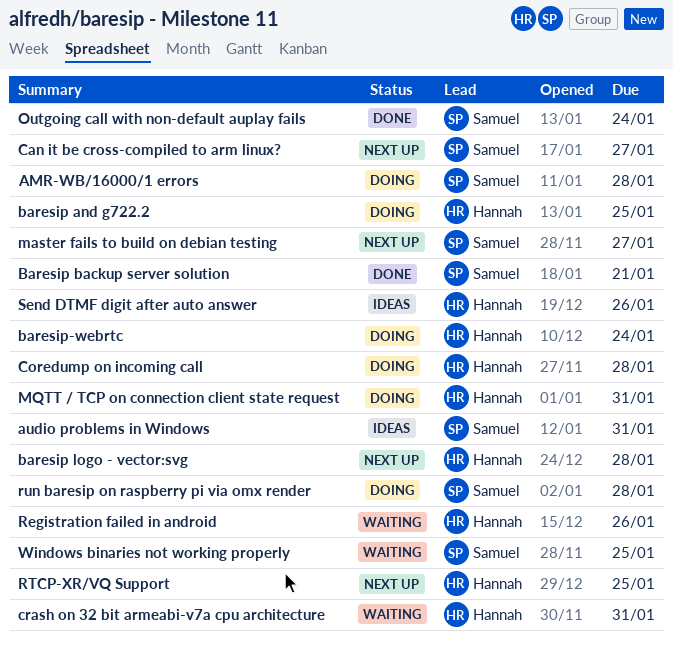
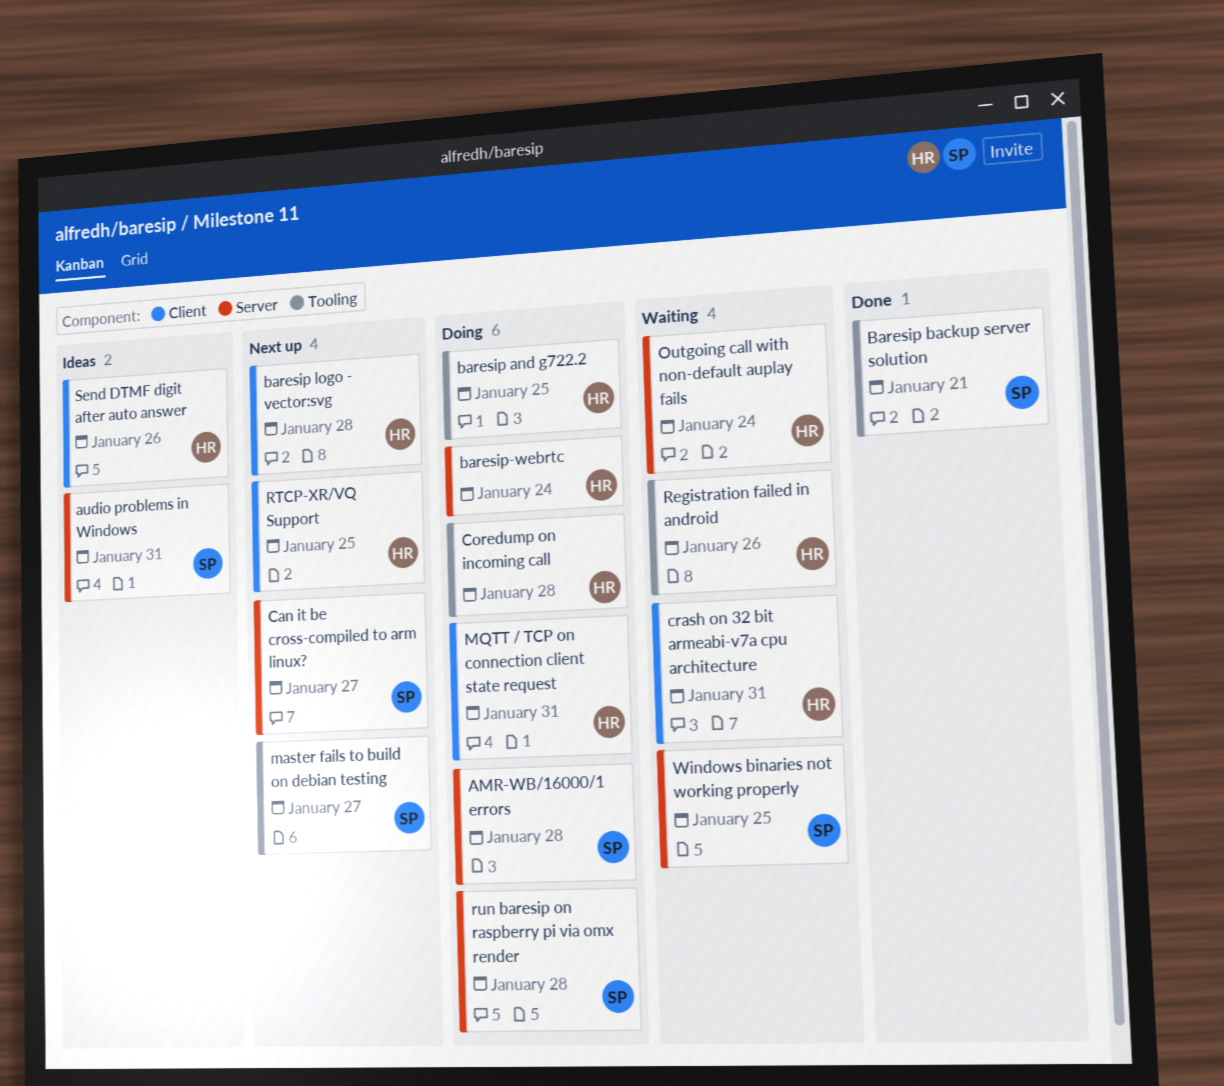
Outgoing call with non-default auplay fails, status: Done -> Waiting
Outgoing call with non-default auplay fails, owner: Samuel -> Hannah

